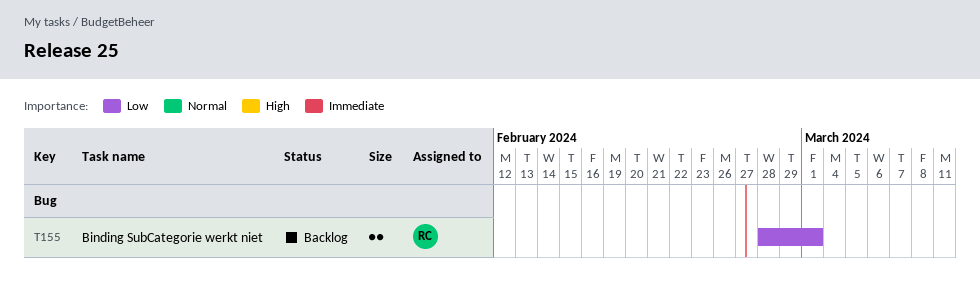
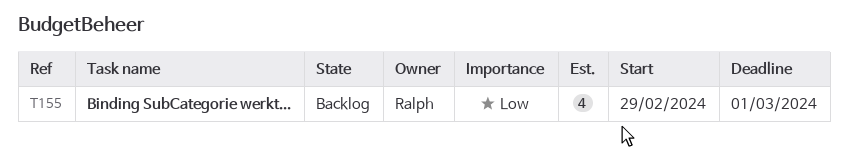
T155, estimate: 2 -> 4
T155, start: Feb 28 -> Feb 29

